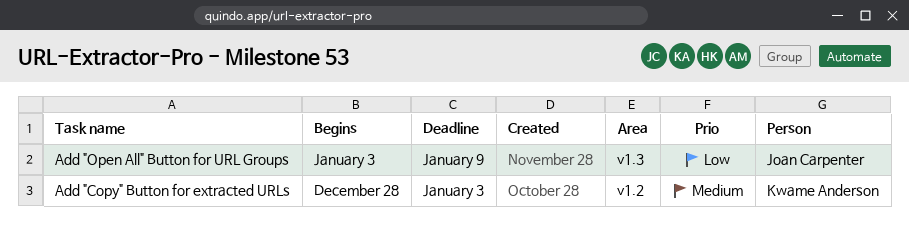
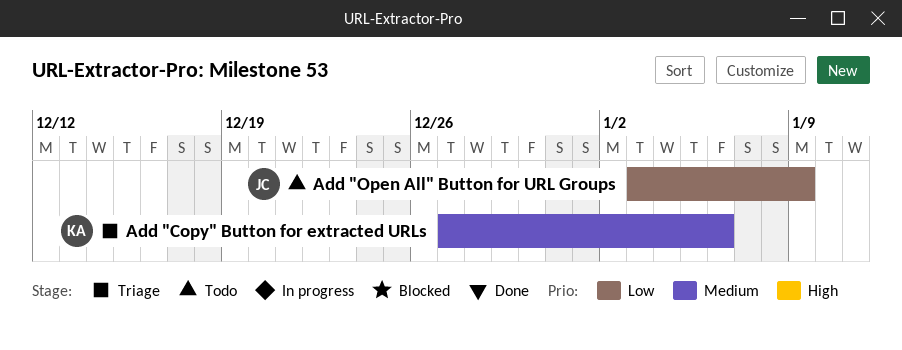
Add "Copy" Button for extracted URLs, start: Dec 28 -> Dec 27
Add "Copy" Button for extracted URLs, due: Jan 3 -> Jan 6

